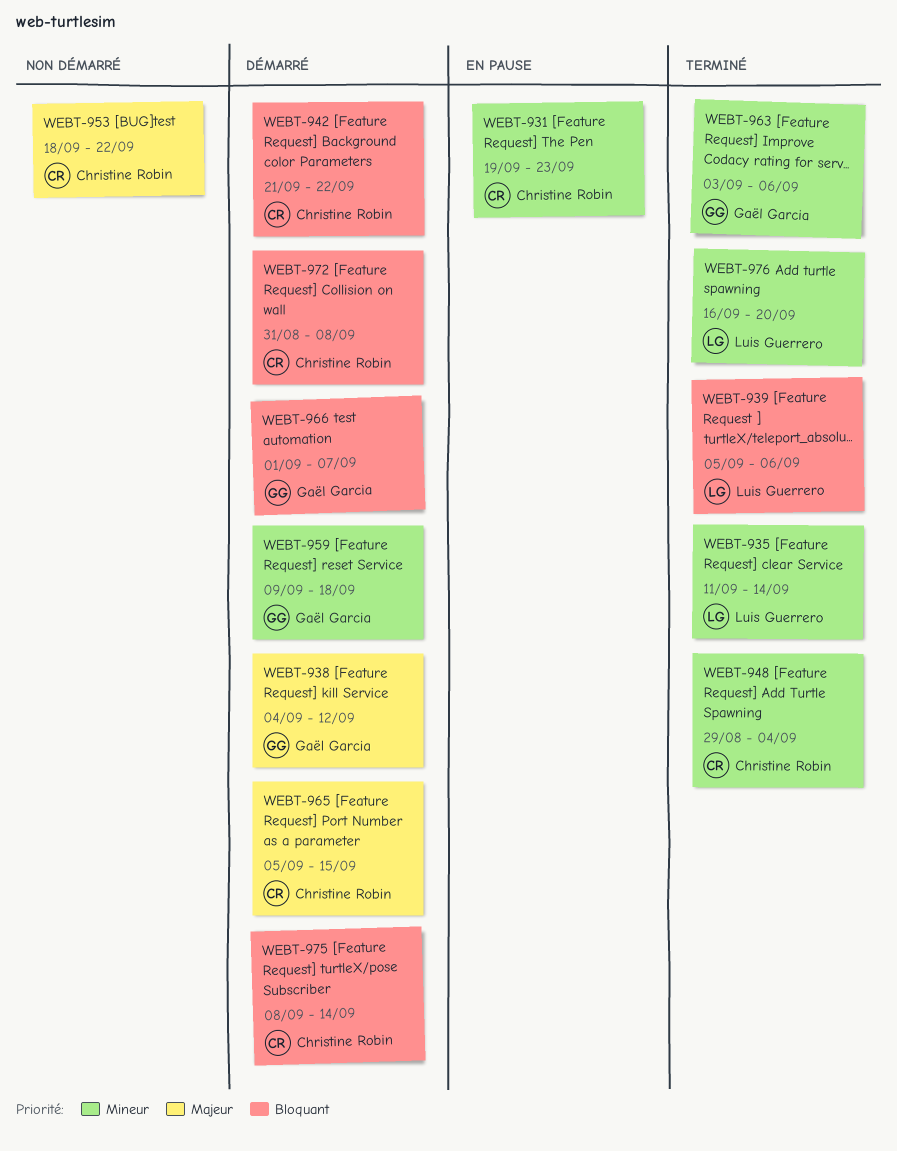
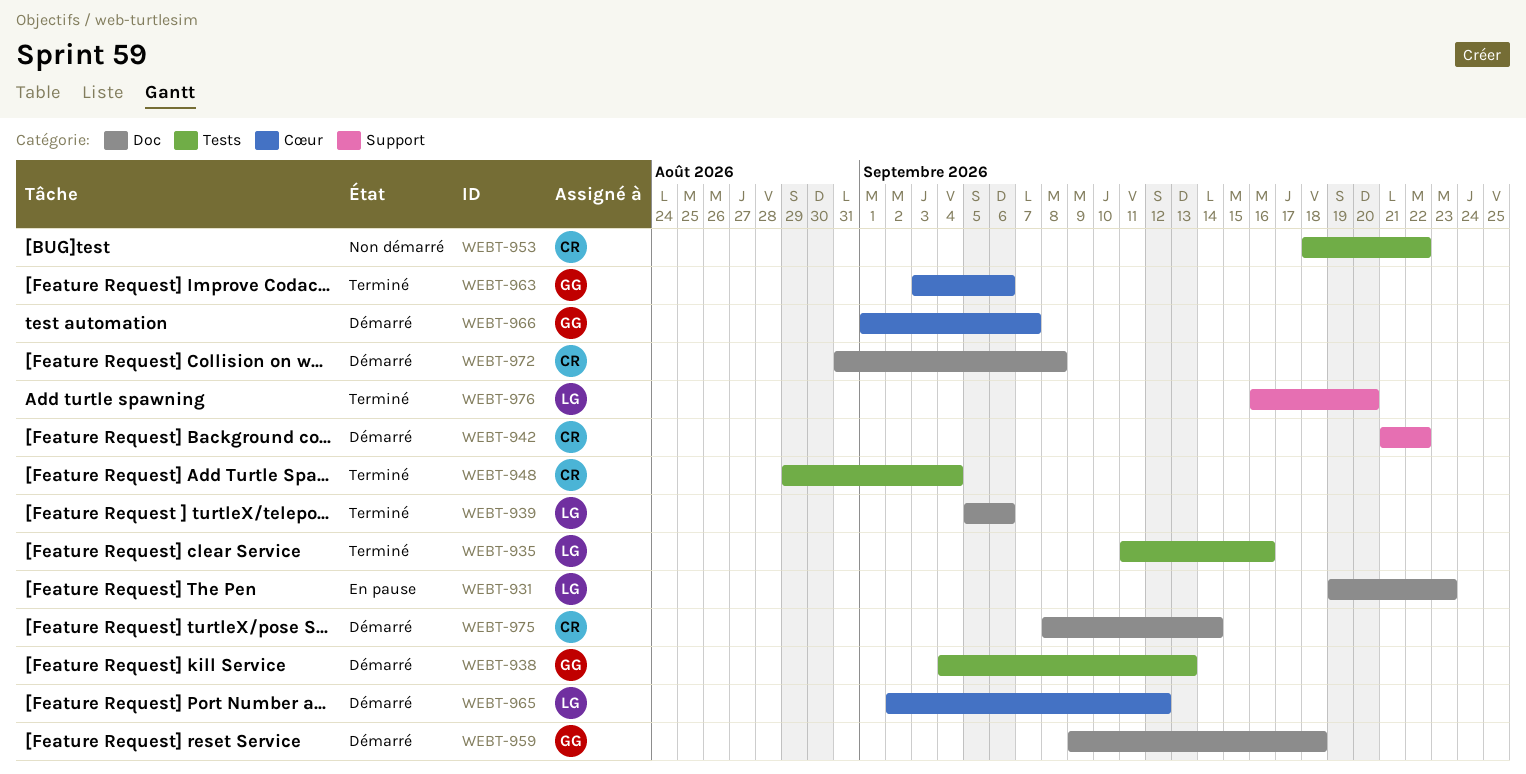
WEBT-931, owner: Christine Robin -> Luis Guerrero
WEBT-935, due: Sep 14 -> Sep 16
WEBT-938, due: Sep 12 -> Sep 13
WEBT-965, owner: Christine Robin -> Luis Guerrero
WEBT-965, start: Sep 5 -> Sep 2
WEBT-965, due: Sep 15 -> Sep 12

